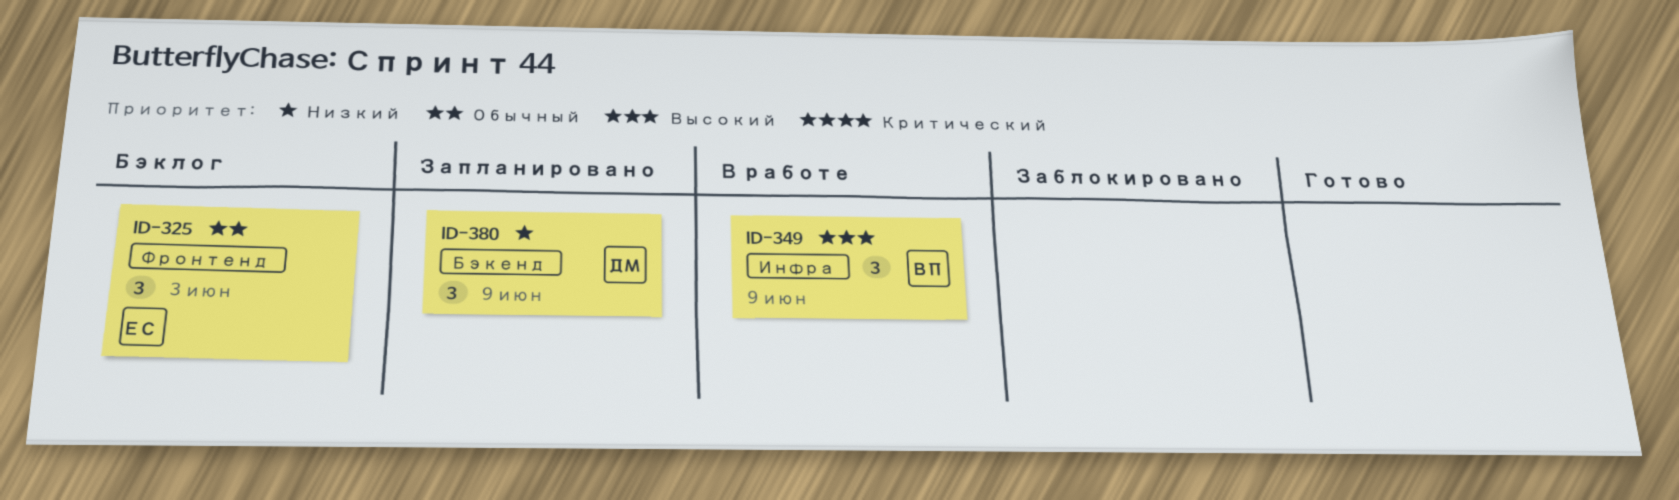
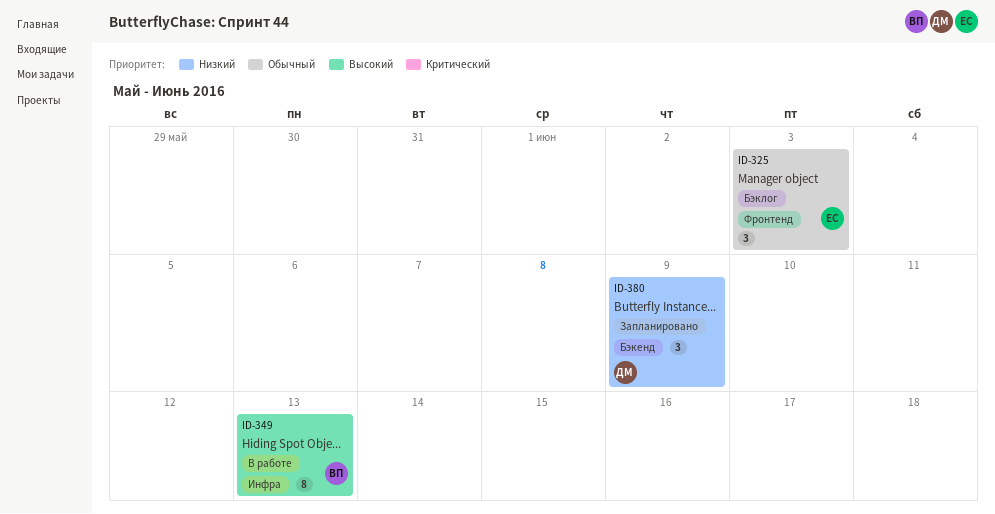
ID-349, estimate: 3 -> 8
ID-349, due: Jun 9 -> Jun 13

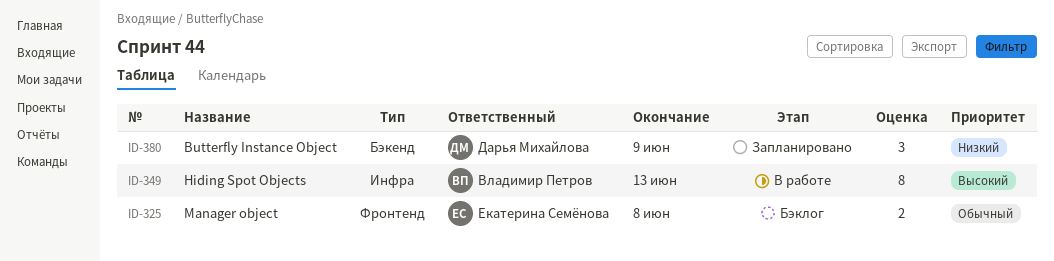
ID-325, estimate: 3 -> 2
ID-325, due: Jun 3 -> Jun 8

